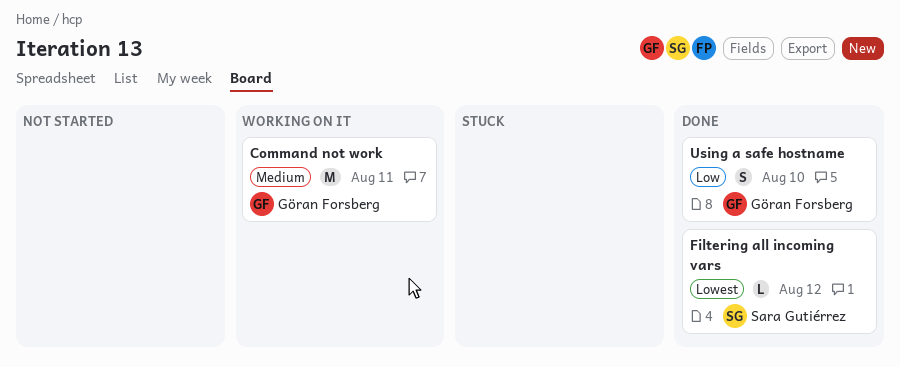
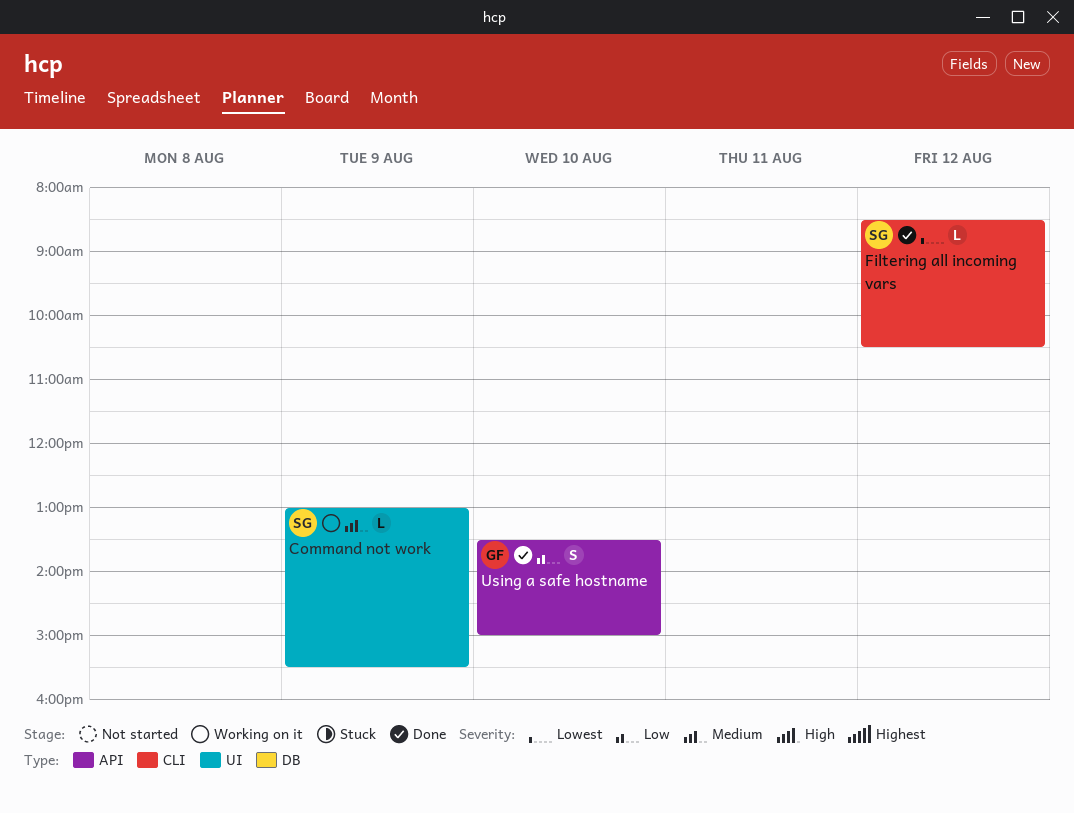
Command not work, owner: Göran Forsberg -> Sara Gutiérrez
Command not work, estimate: M -> L
Command not work, day: Aug 11 -> Aug 9

